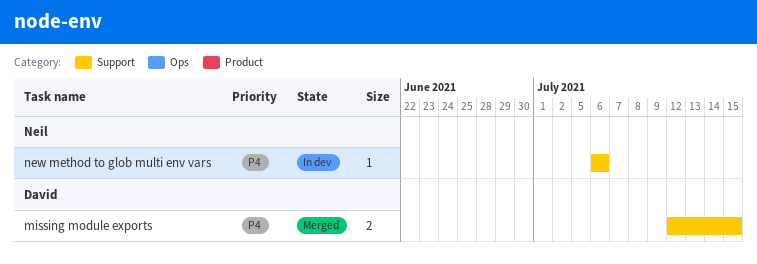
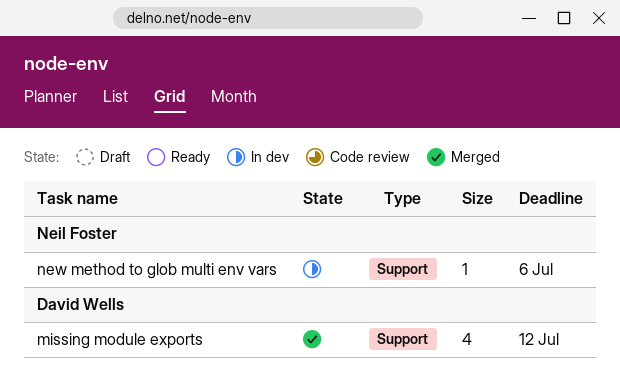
missing module exports, estimate: 2 -> 4
missing module exports, due: Jul 15 -> Jul 12

